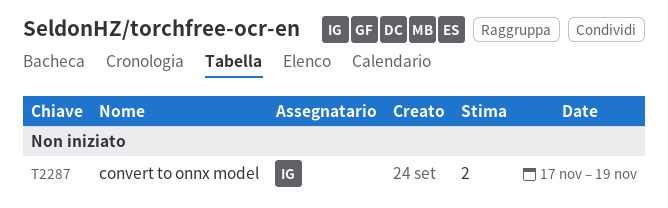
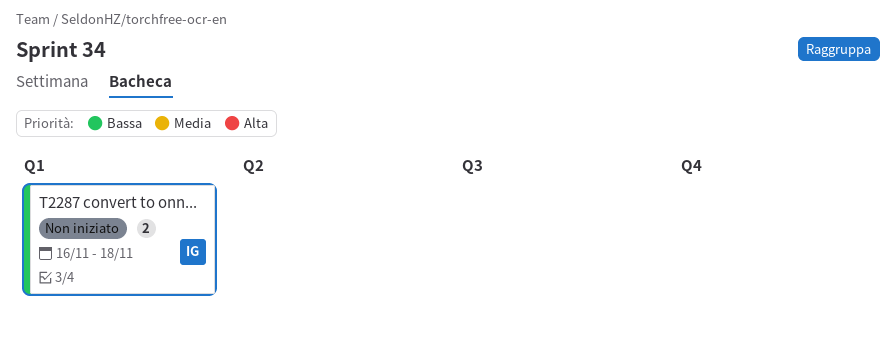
T2287, start: Nov 17 -> Nov 16
T2287, due: Nov 19 -> Nov 18

